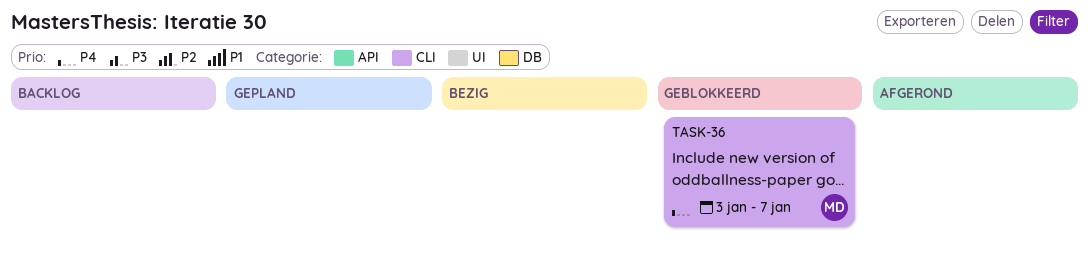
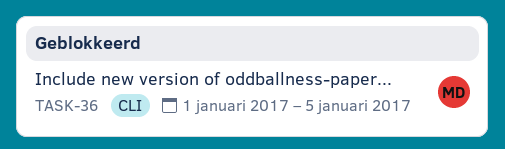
TASK-36, start: Jan 3 -> Jan 1
TASK-36, due: Jan 7 -> Jan 5

